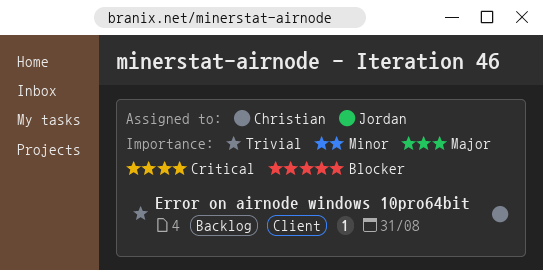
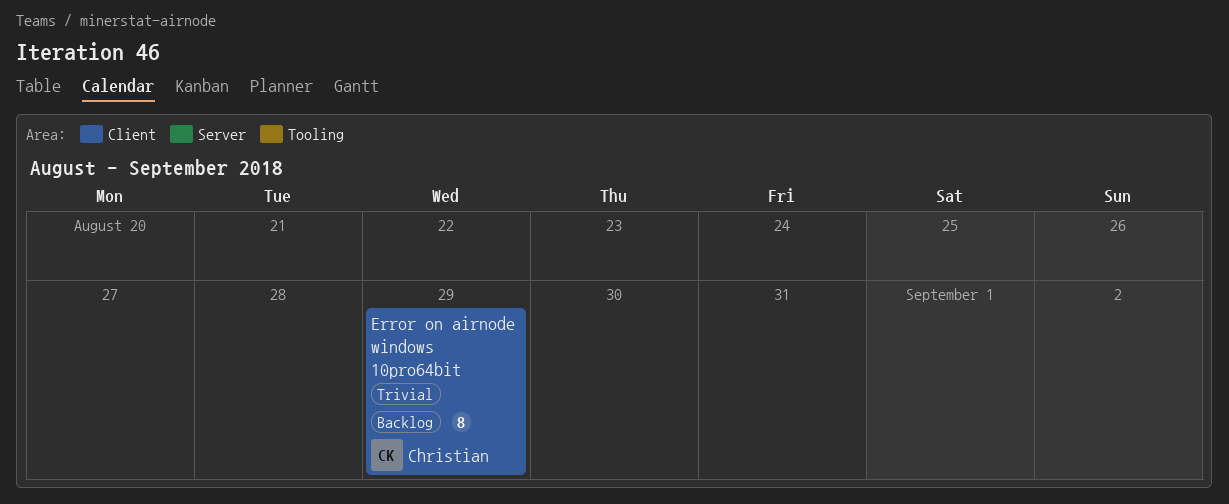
Error on airnode windows 10pro64bit, estimate: 1 -> 8
Error on airnode windows 10pro64bit, due: Aug 31 -> Aug 29

